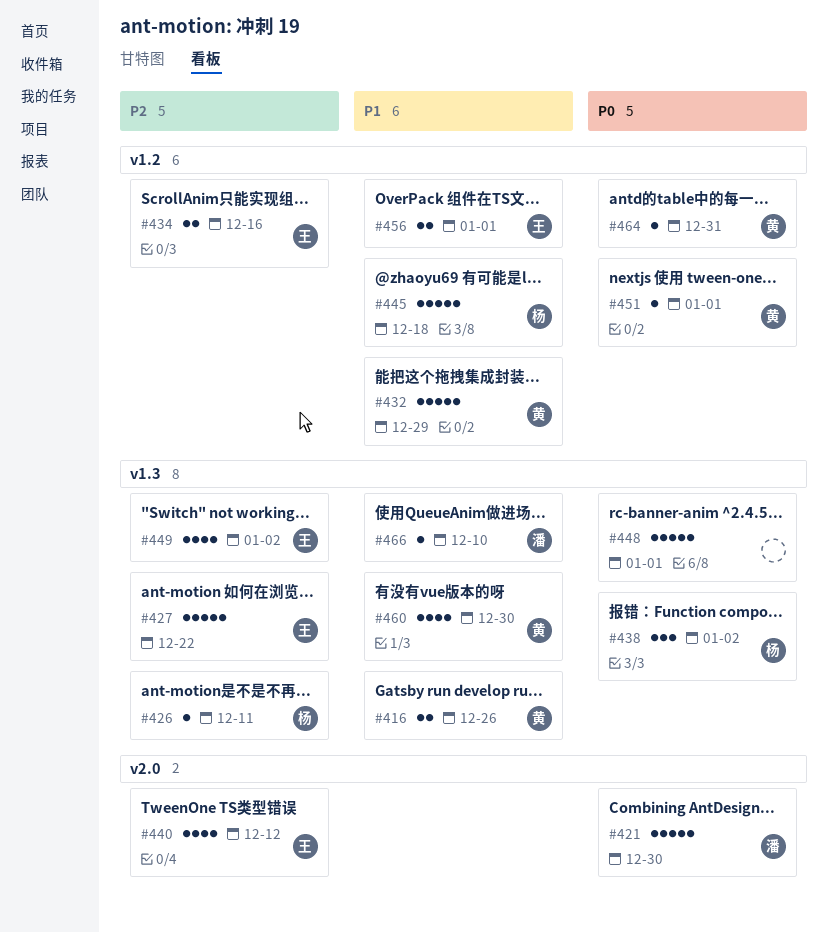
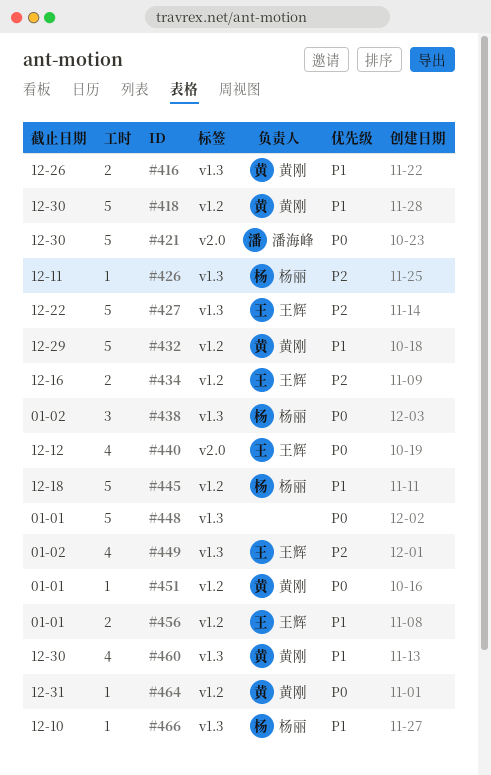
#418: none -> present
#440, priority: P2 -> P0
#466, owner: 潘海峰 -> 杨丽

